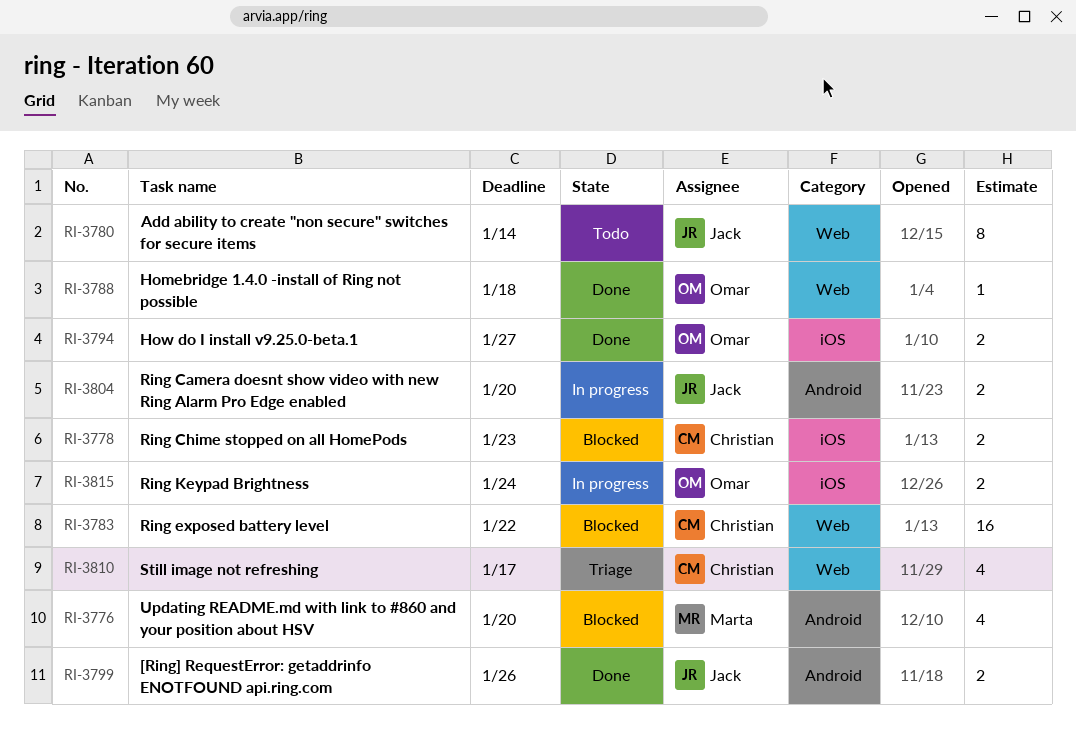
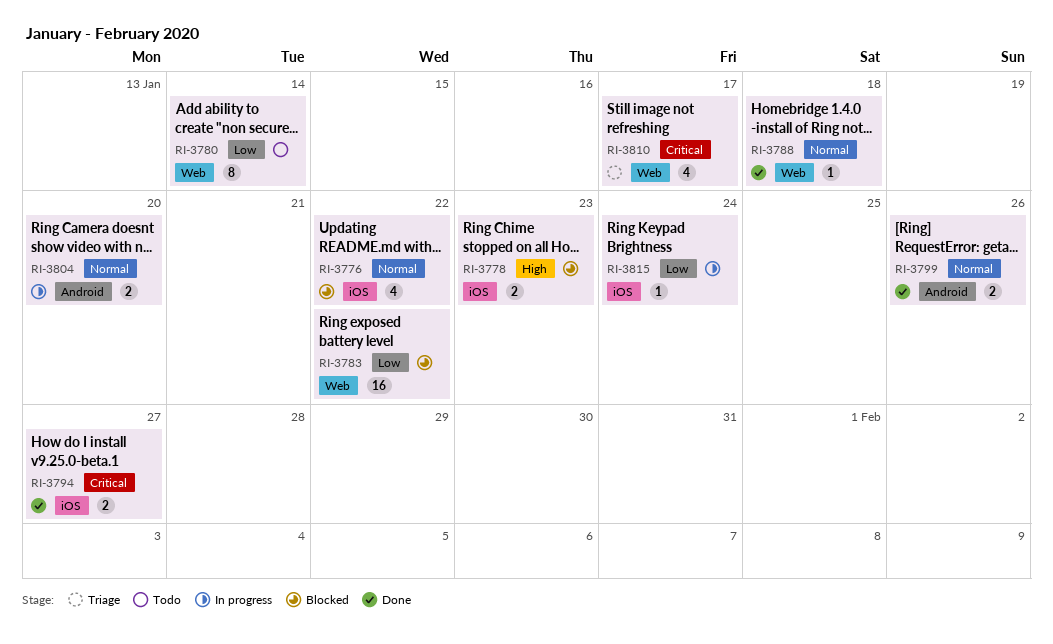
RI-3776, label: Android -> iOS
RI-3776, due: Jan 20 -> Jan 22
RI-3815, estimate: 2 -> 1

